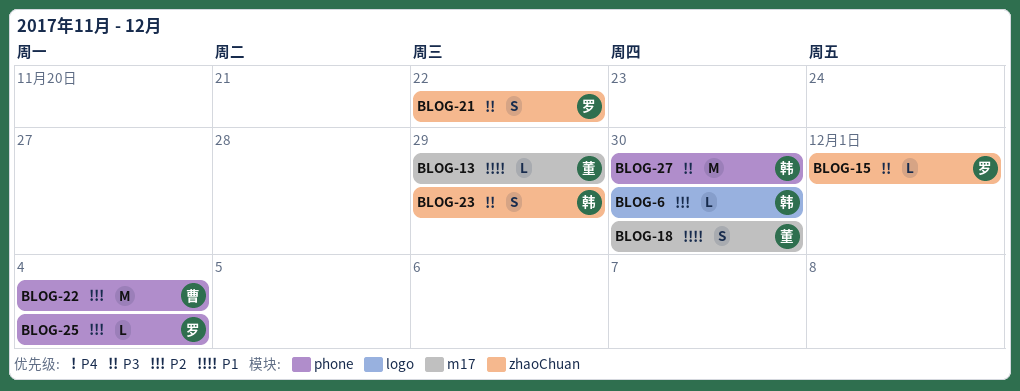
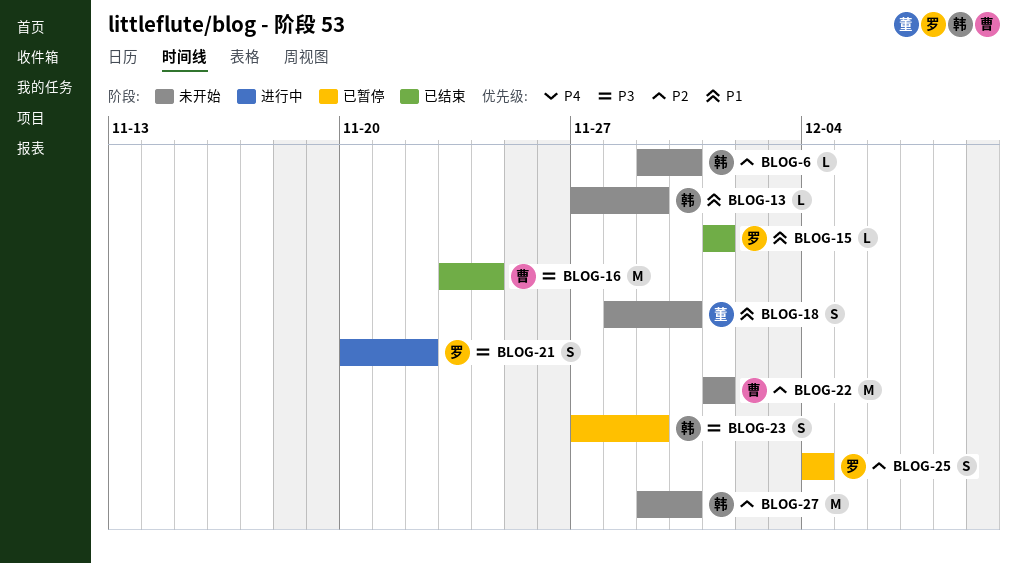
BLOG-13, owner: 董 -> 韩
BLOG-15, priority: P3 -> P1
BLOG-16: none -> present
BLOG-22, due: Dec 4 -> Dec 1
BLOG-25, estimate: L -> S
BLOG-27, priority: P3 -> P2

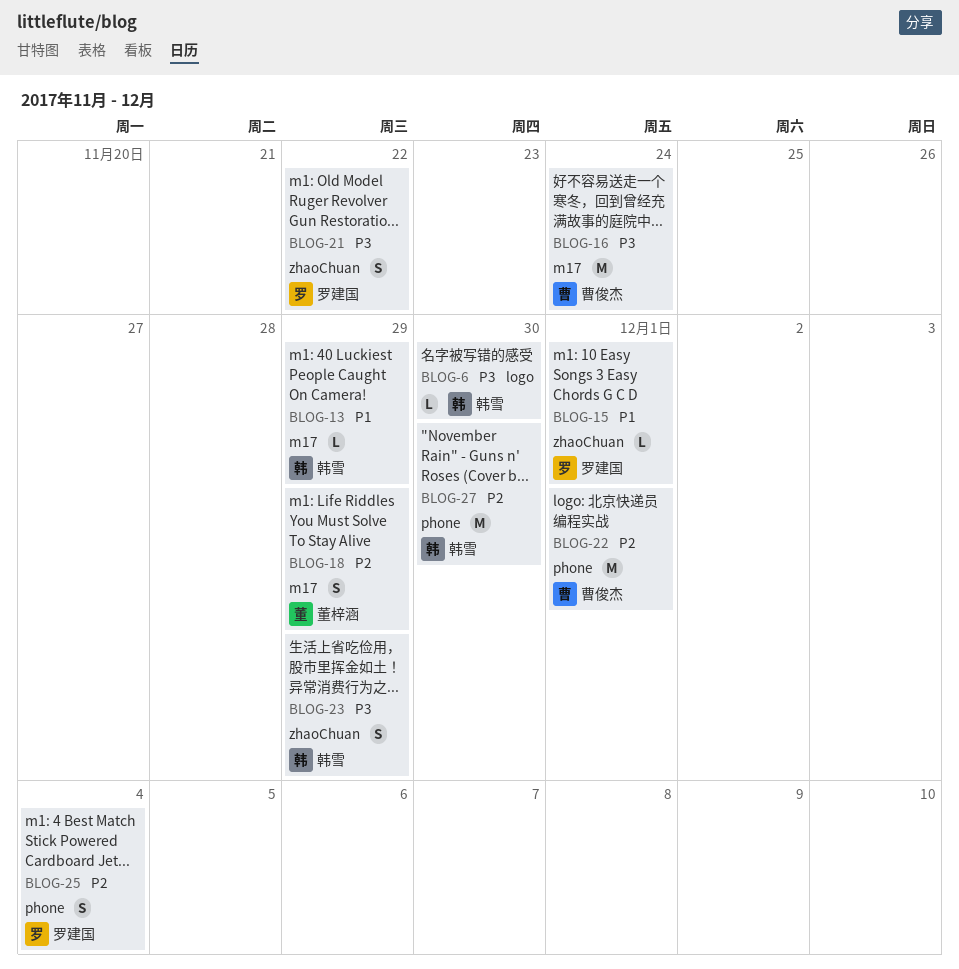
BLOG-6, priority: P2 -> P3
BLOG-18, priority: P1 -> P2
BLOG-18, due: Nov 30 -> Nov 29

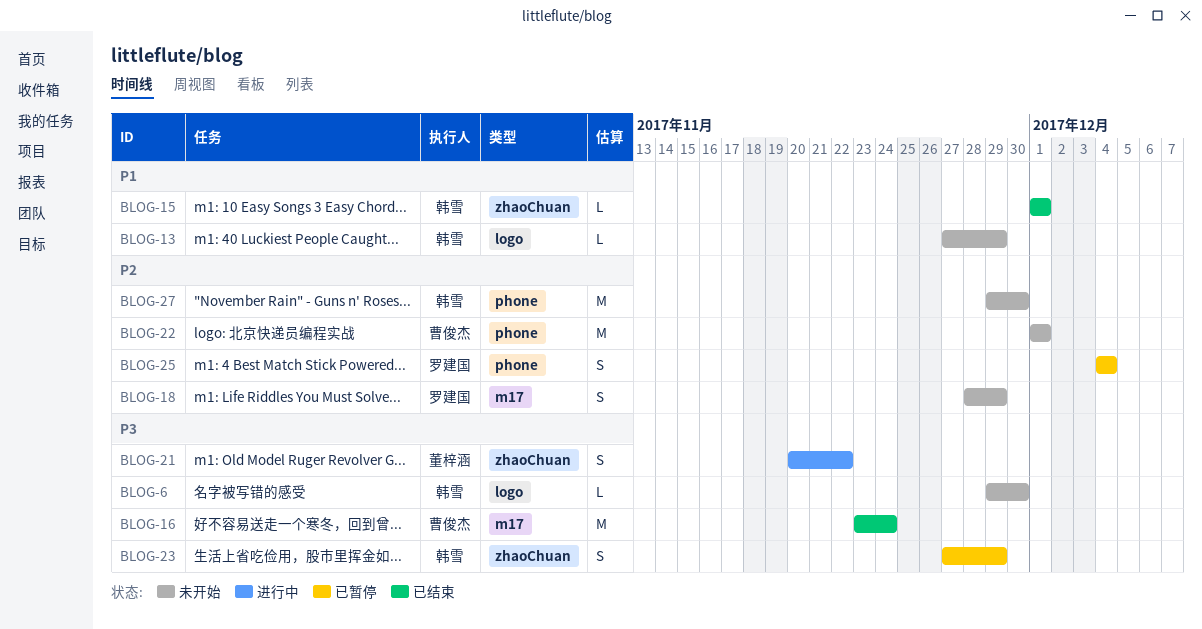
BLOG-13, label: m17 -> logo
BLOG-15, owner: 罗建国 -> 韩雪
BLOG-18, owner: 董梓涵 -> 罗建国
BLOG-21, owner: 罗建国 -> 董梓涵

